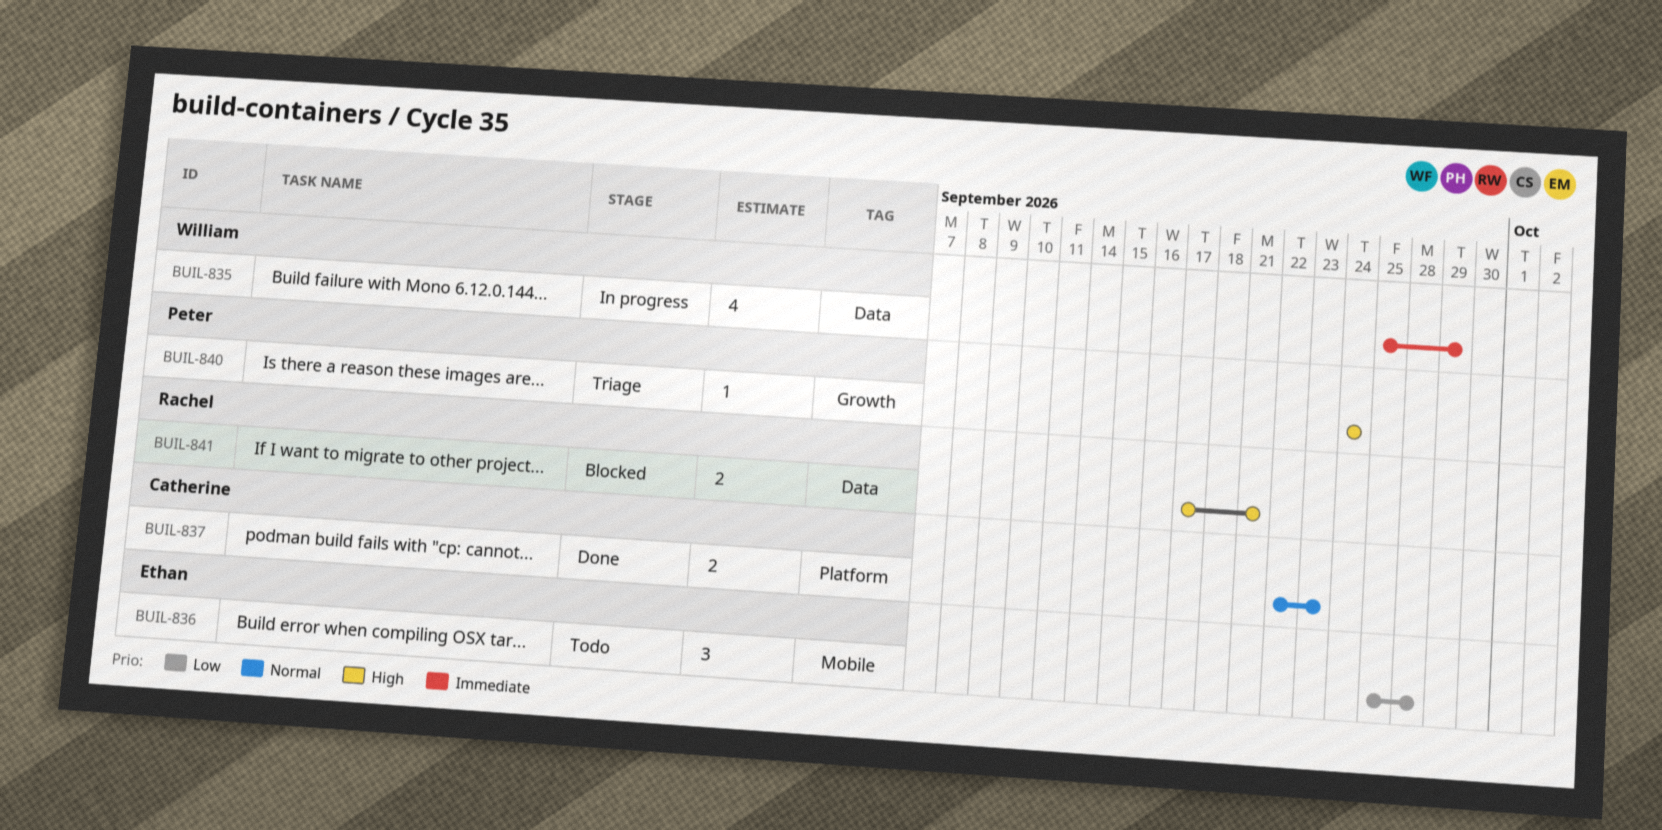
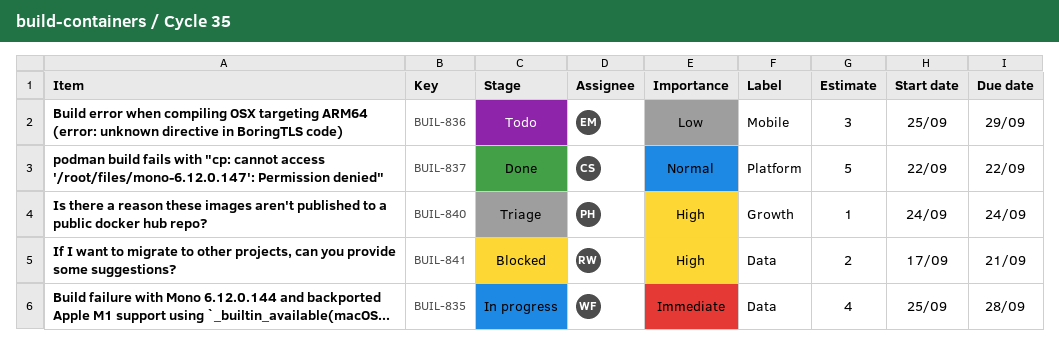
BUIL-835, due: Sep 29 -> Sep 28
BUIL-836, due: Sep 28 -> Sep 29
BUIL-837, estimate: 2 -> 5
BUIL-837, due: Sep 23 -> Sep 22

